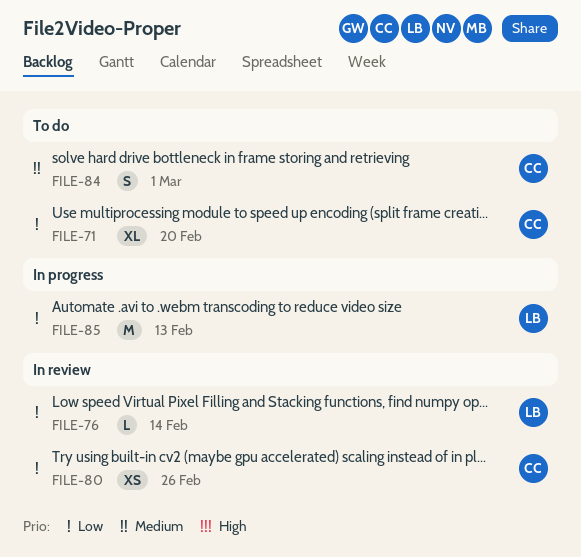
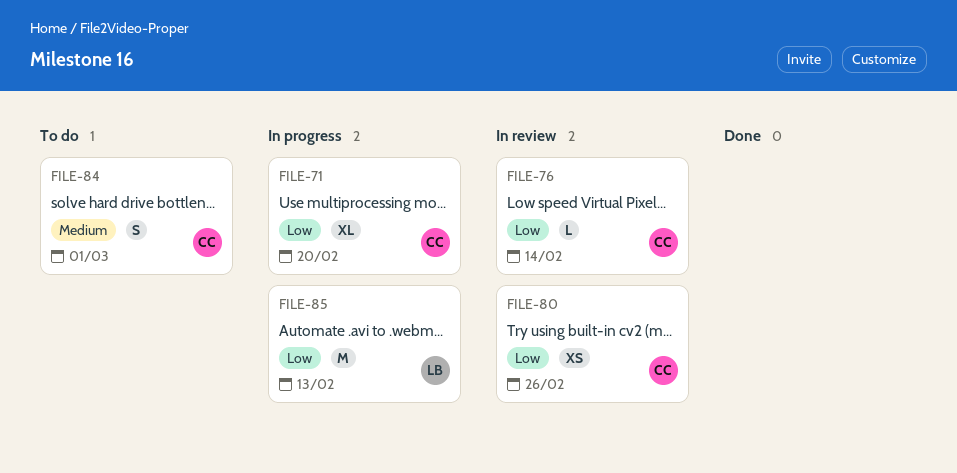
FILE-71, status: To do -> In progress
FILE-76, owner: LB -> CC

